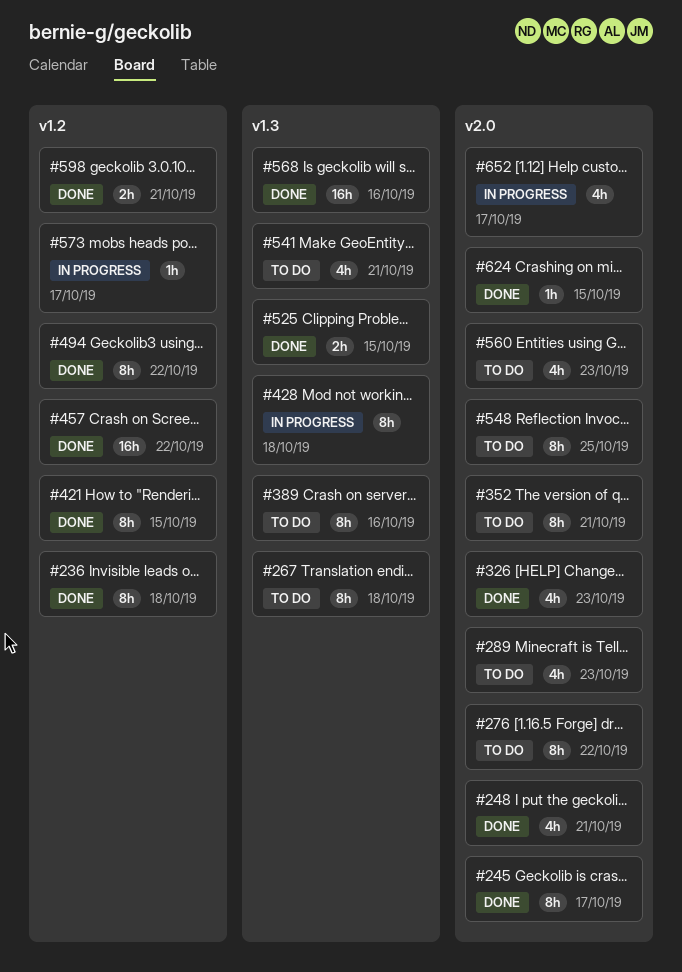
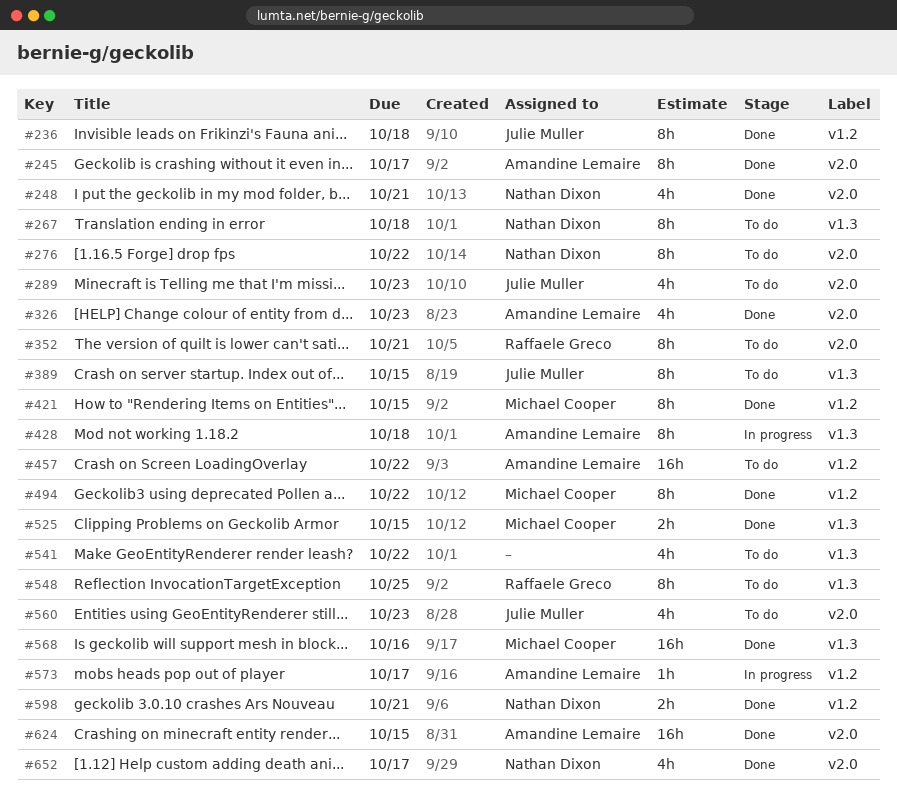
#389, due: Oct 16 -> Oct 15
#457, status: Done -> To do
#541, due: Oct 21 -> Oct 22
#548, label: v2.0 -> v1.3
#624, estimate: 1h -> 16h
#652, status: In progress -> Done

